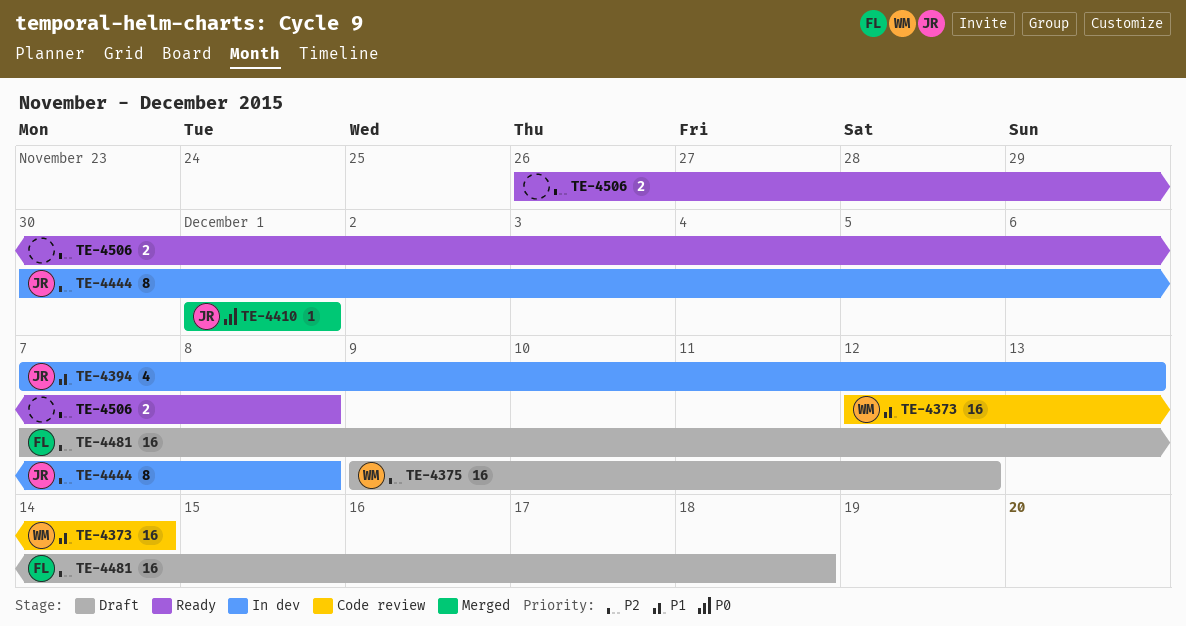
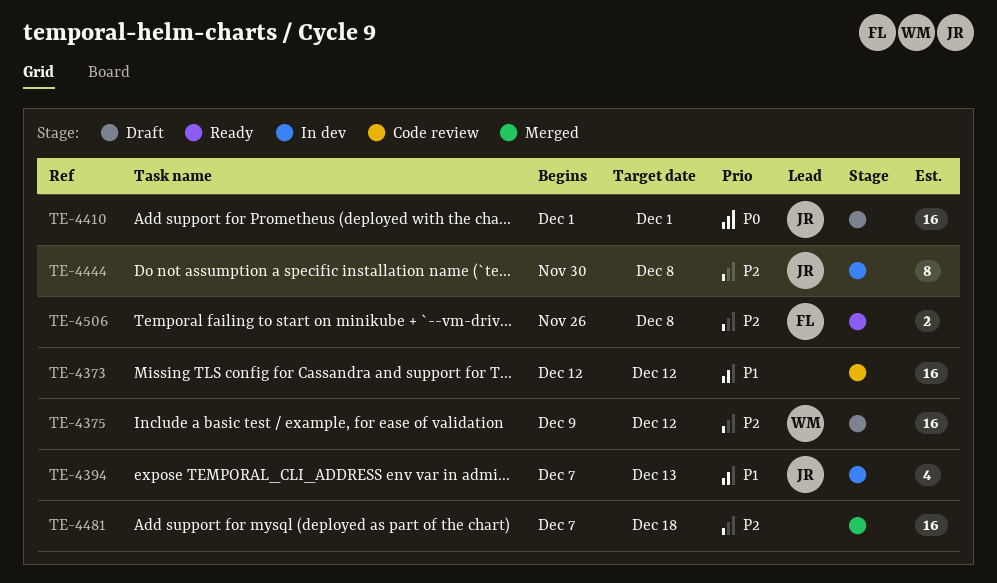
TE-4373, owner: WM -> none
TE-4373, due: Dec 14 -> Dec 12
TE-4410, status: Merged -> Draft
TE-4410, estimate: 1 -> 16
TE-4481, status: Draft -> Merged
TE-4481, owner: FL -> none
TE-4506, owner: none -> FL

